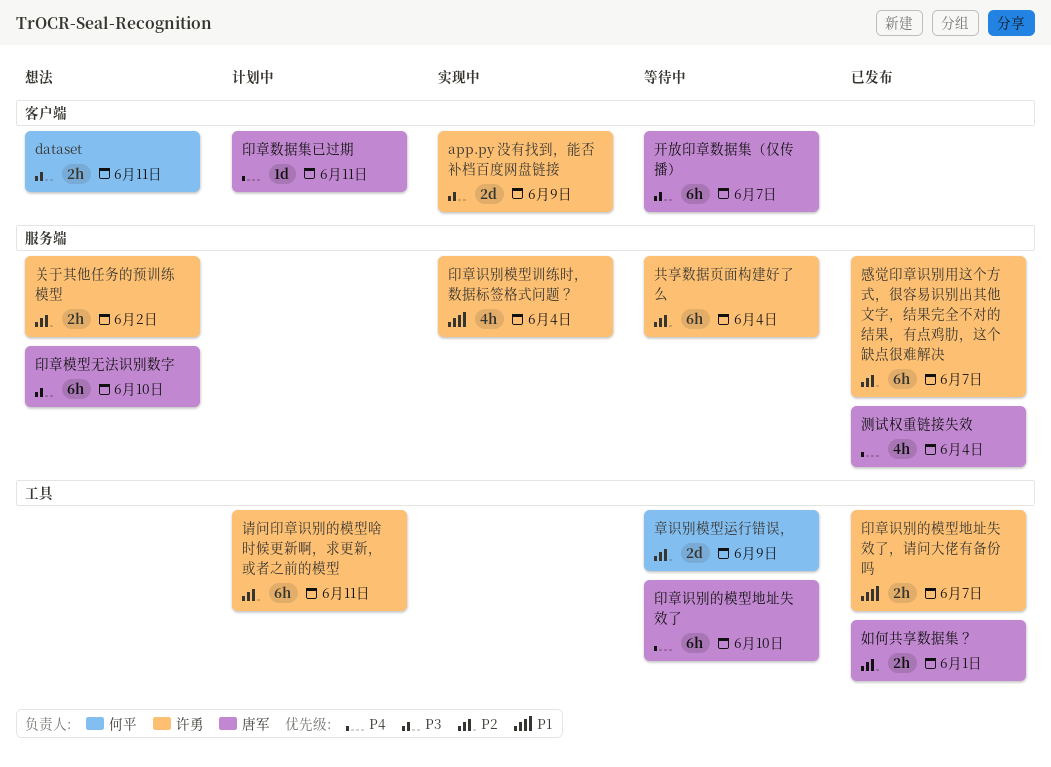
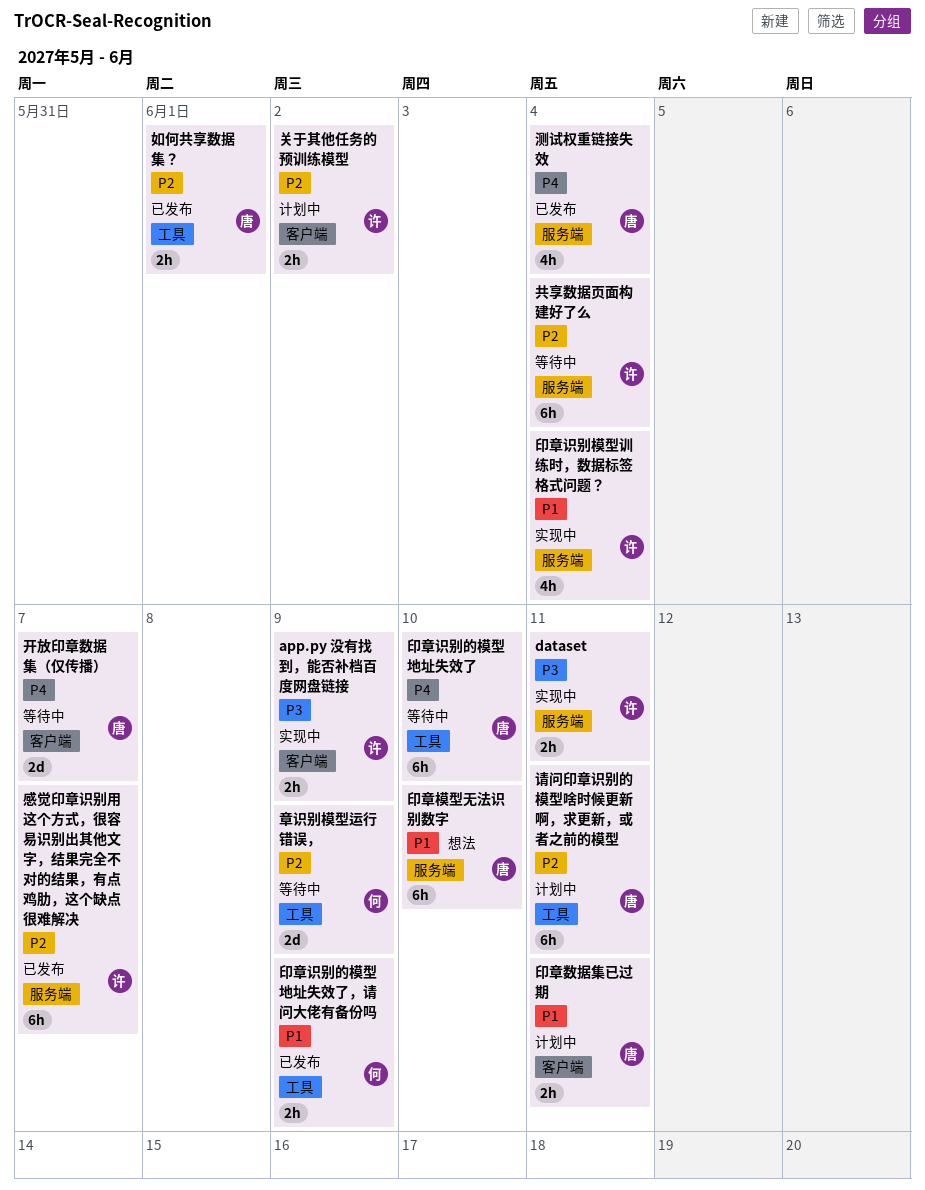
app.py 没有找到，能否补档百度网盘链接, estimate: 2d -> 2h
dataset, status: 想法 -> 实现中
dataset, owner: 何平 -> 许勇
dataset, label: 客户端 -> 服务端
关于其他任务的预训练模型, status: 想法 -> 计划中
关于其他任务的预训练模型, label: 服务端 -> 客户端
印章数据集已过期, priority: P4 -> P1
印章数据集已过期, estimate: 1d -> 2h
印章模型无法识别数字, priority: P3 -> P1
印章识别的模型地址失效了，请问大佬有备份吗, owner: 许勇 -> 何平
印章识别的模型地址失效了，请问大佬有备份吗, due: Jun 7 -> Jun 9
开放印章数据集（仅传播）, priority: P3 -> P4
开放印章数据集（仅传播）, estimate: 6h -> 2d
请问印章识别的模型啥时候更新啊，求更新，或者之前的模型, owner: 许勇 -> 唐军

